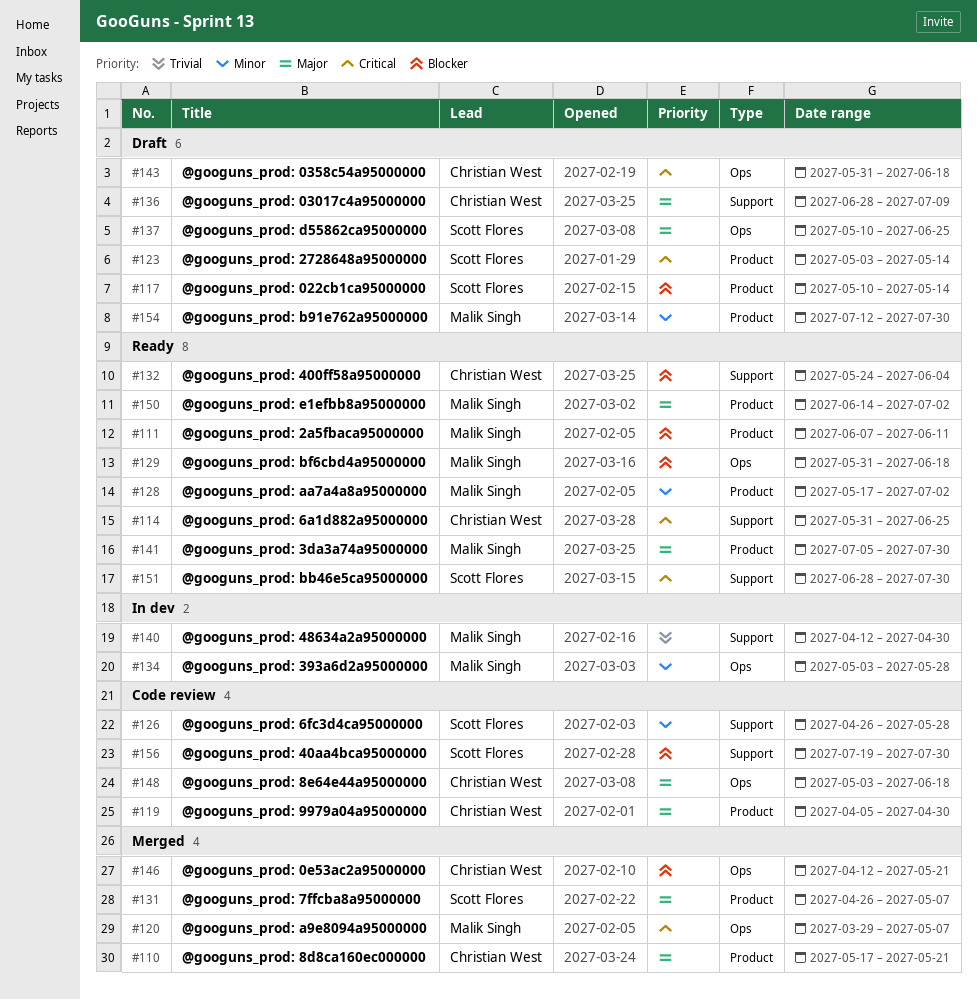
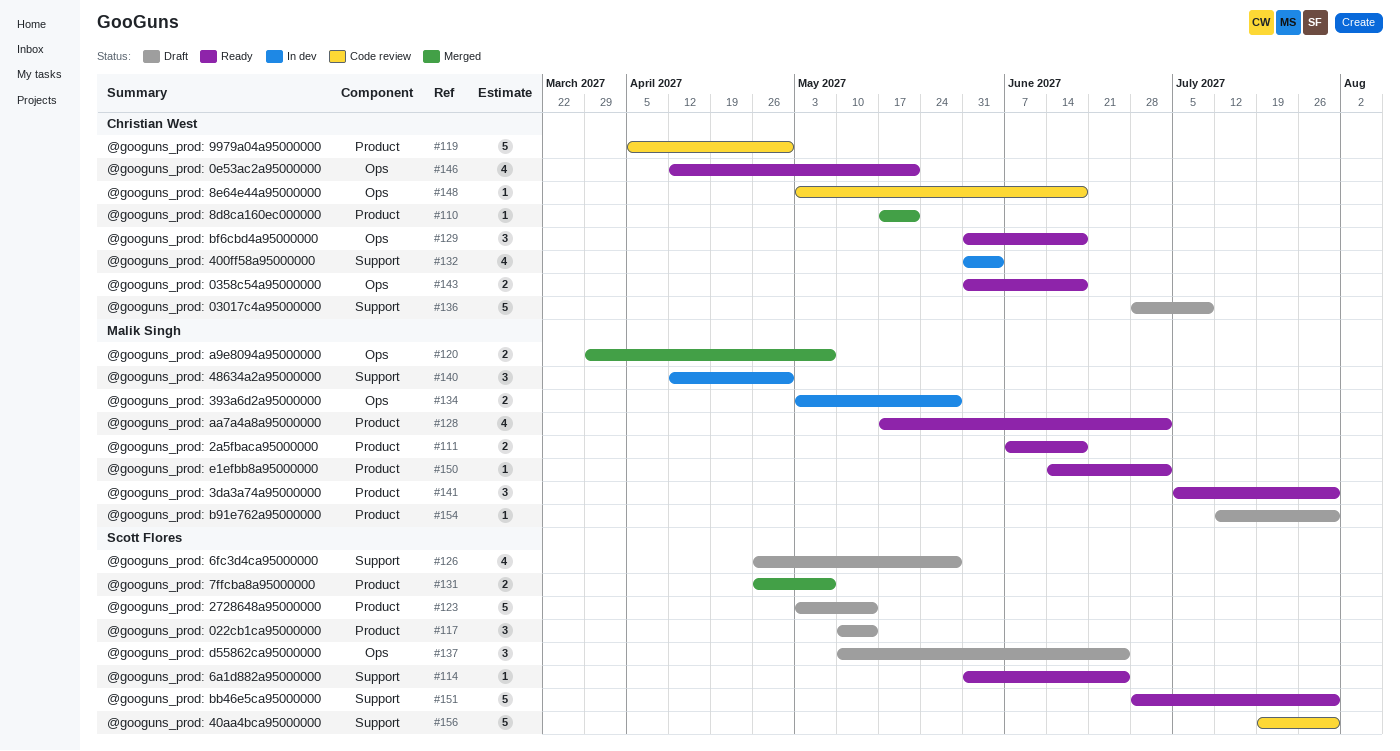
#111, due: Jun 11 -> Jun 18
#114, owner: Christian West -> Scott Flores
#126, status: Code review -> Draft
#129, owner: Malik Singh -> Christian West
#132, status: Ready -> In dev
#132, start: May 24 -> May 31
#143, status: Draft -> Ready
#146, status: Merged -> Ready

